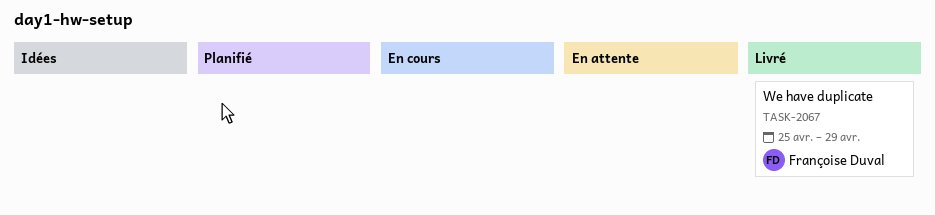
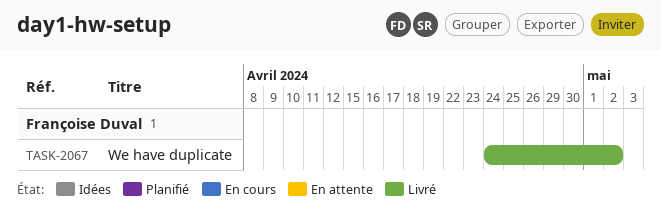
TASK-2067, start: Apr 25 -> Apr 24
TASK-2067, due: Apr 29 -> May 2

